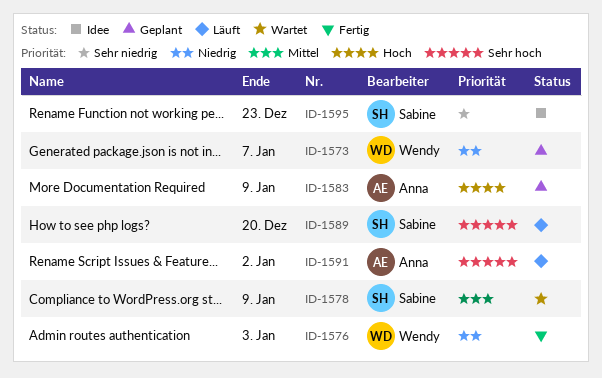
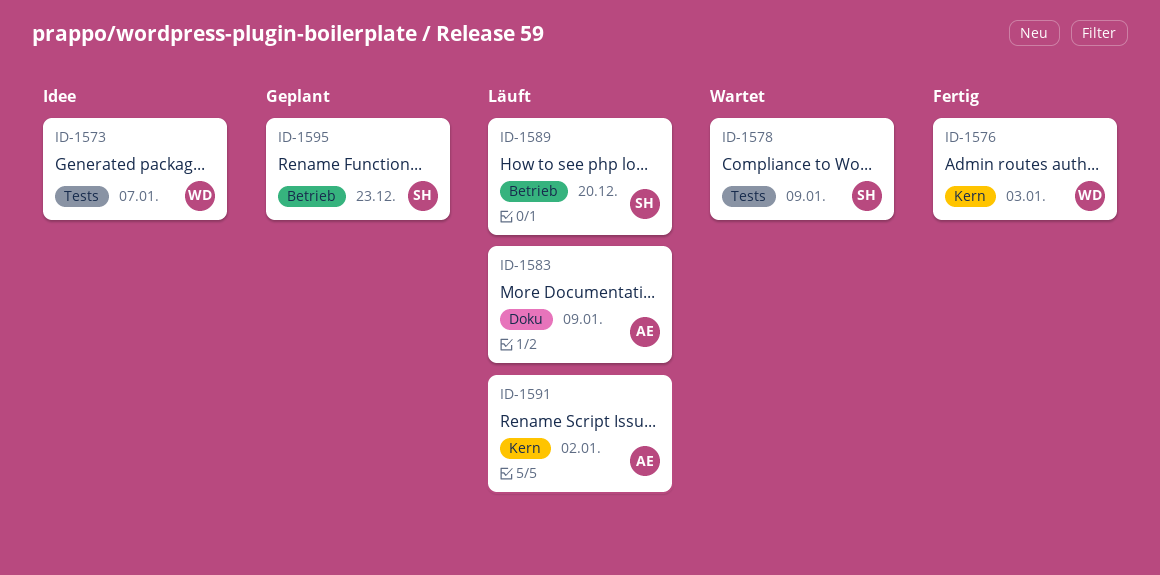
ID-1573, status: Geplant -> Idee
ID-1583, status: Geplant -> Läuft
ID-1595, status: Idee -> Geplant

